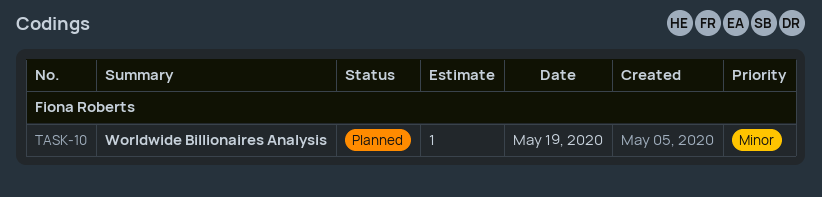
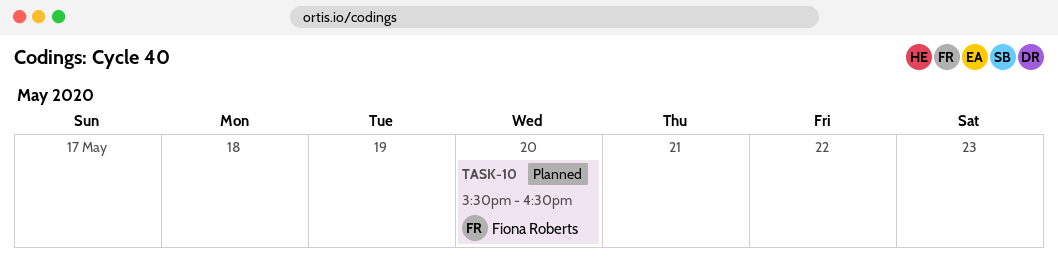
TASK-10, day: May 19 -> May 20

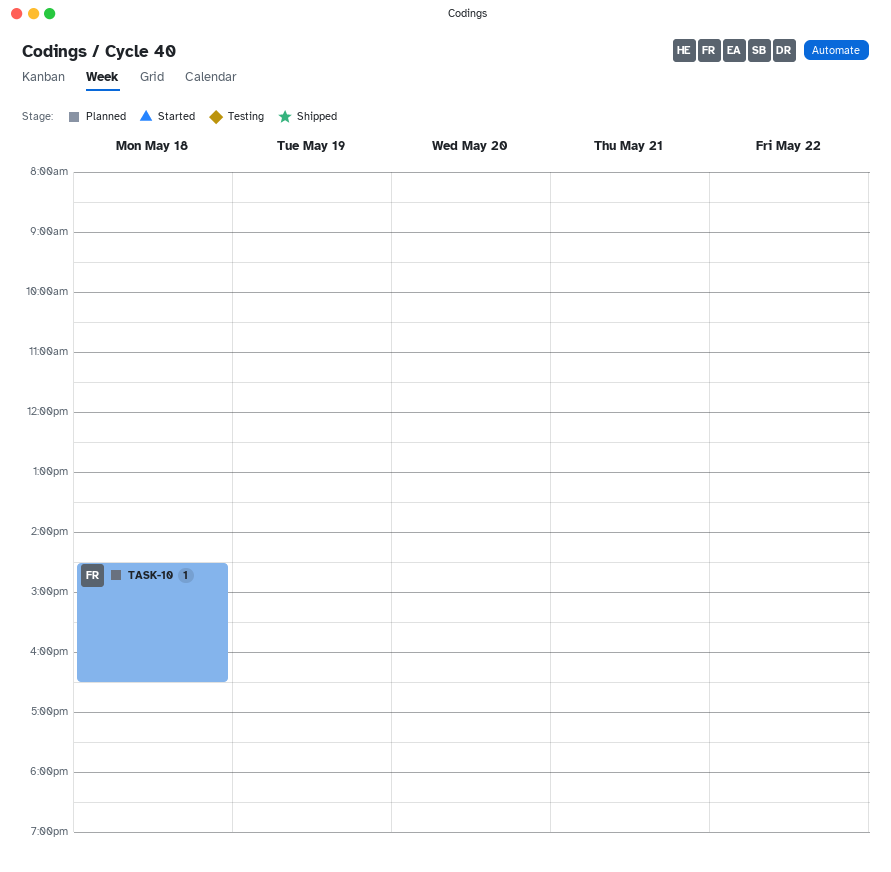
TASK-10, day: May 20 -> May 18
TASK-10, begins: 15:30 -> 14:30

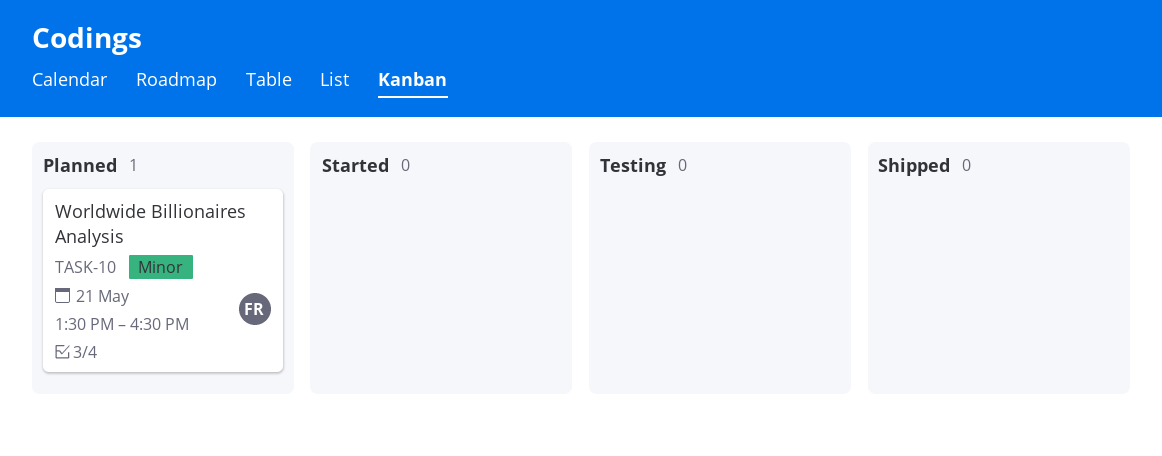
TASK-10, day: May 18 -> May 21
TASK-10, begins: 14:30 -> 13:30

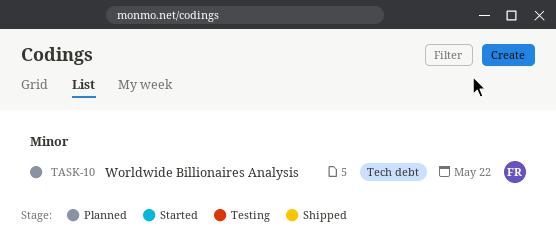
TASK-10, day: May 21 -> May 22

